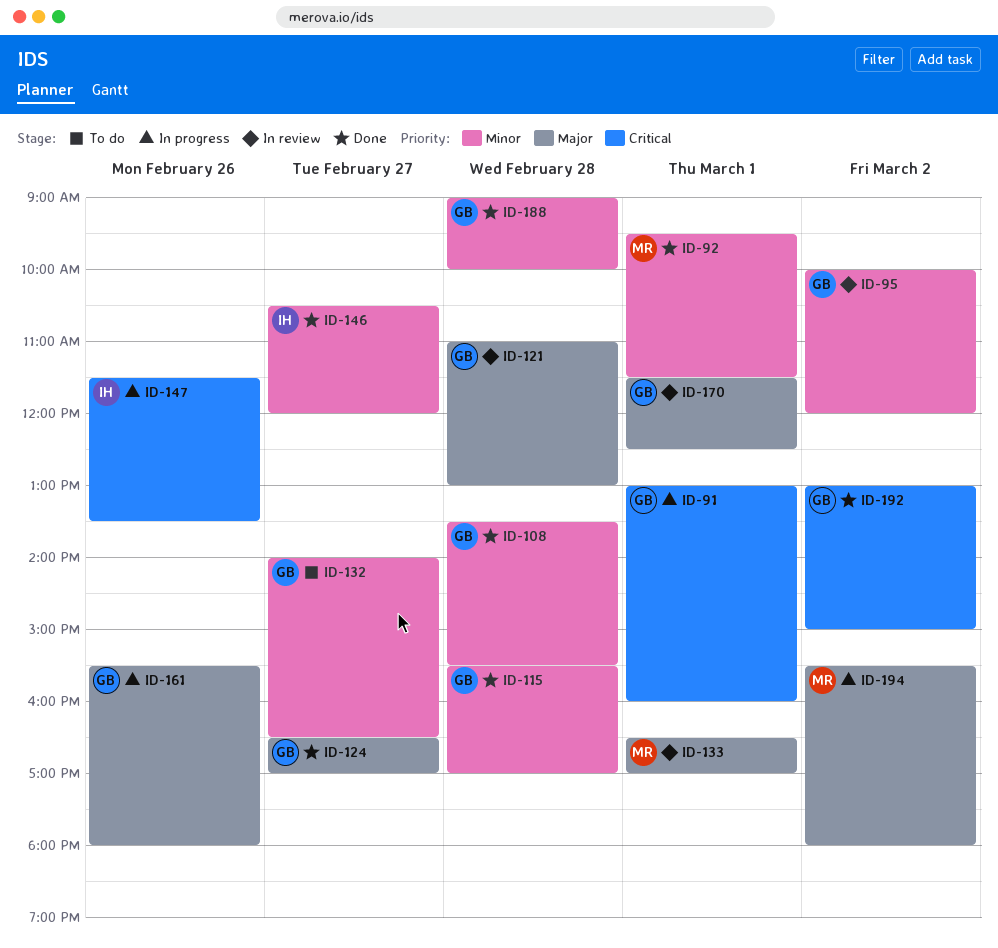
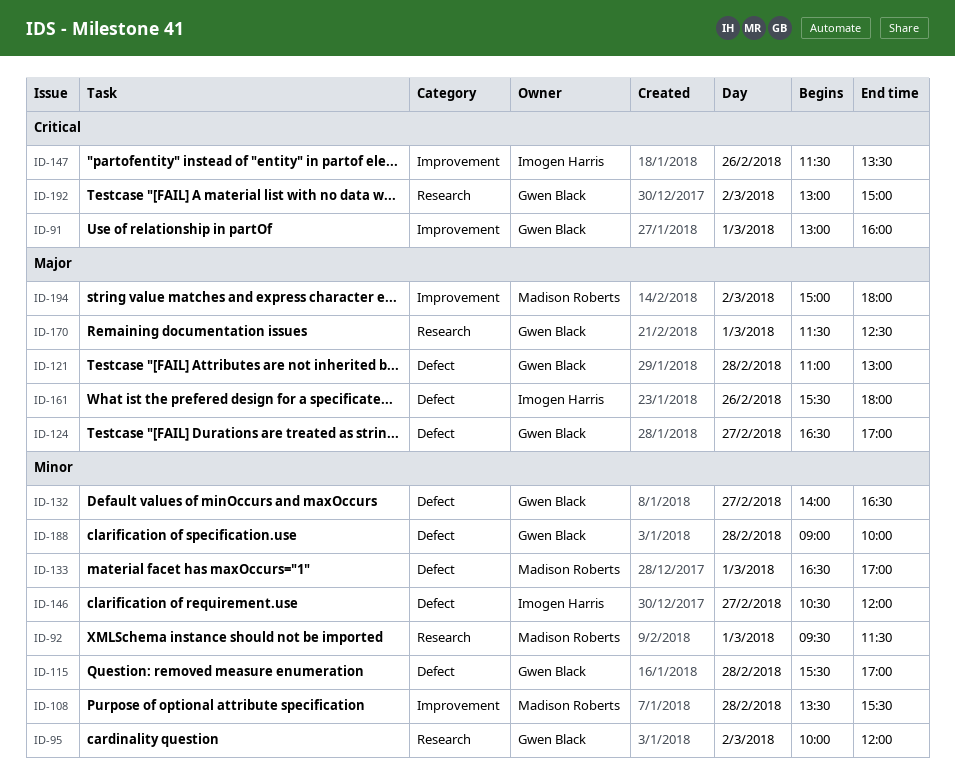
ID-108, owner: Gwen Black -> Madison Roberts
ID-133, priority: Major -> Minor
ID-161, owner: Gwen Black -> Imogen Harris
ID-194, begins: 15:30 -> 15:00

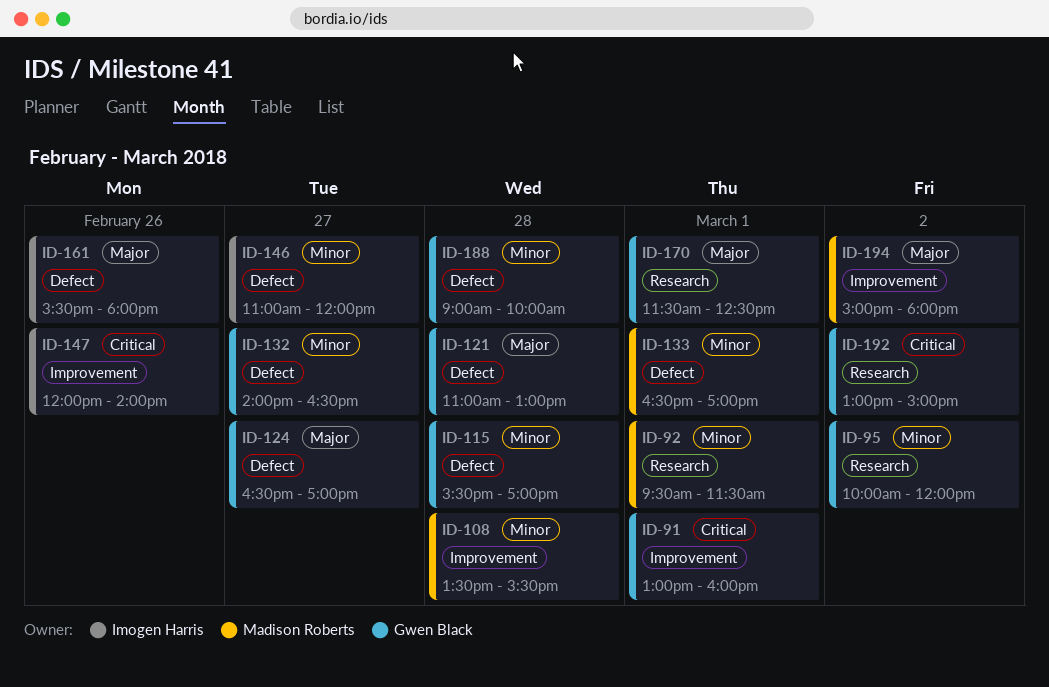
ID-146, begins: 10:30 -> 11:00
ID-147, begins: 11:30 -> 12:00
ID-147, ends: 13:30 -> 14:00

